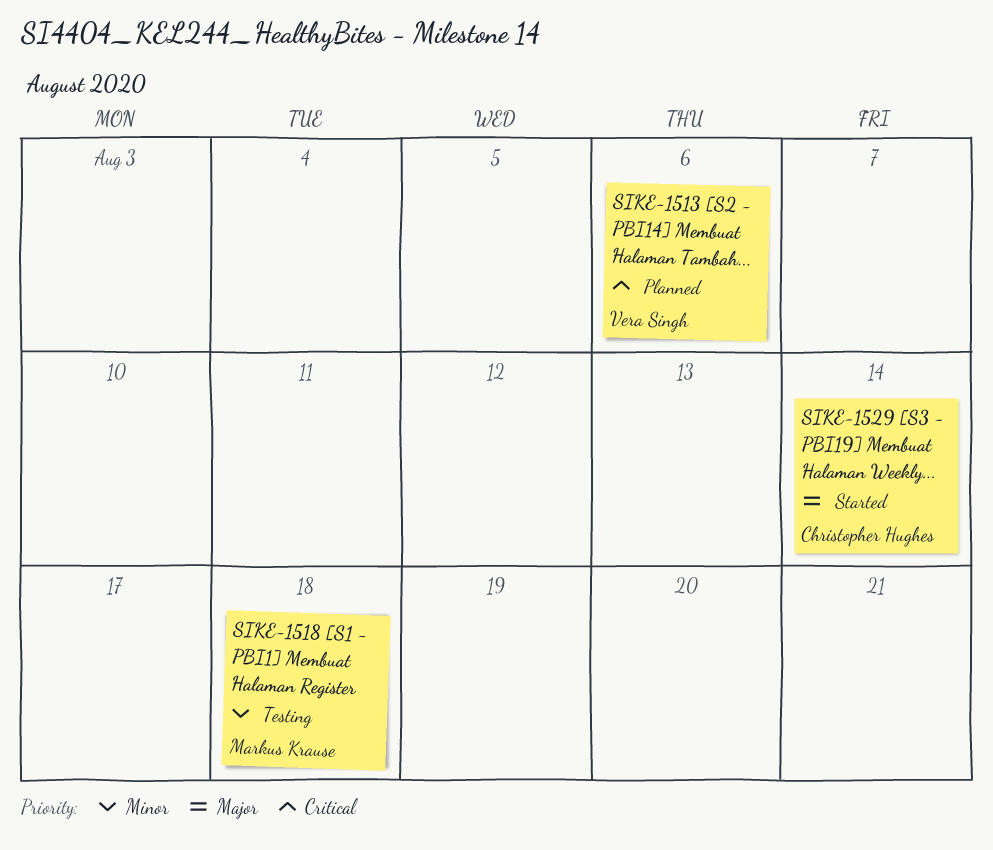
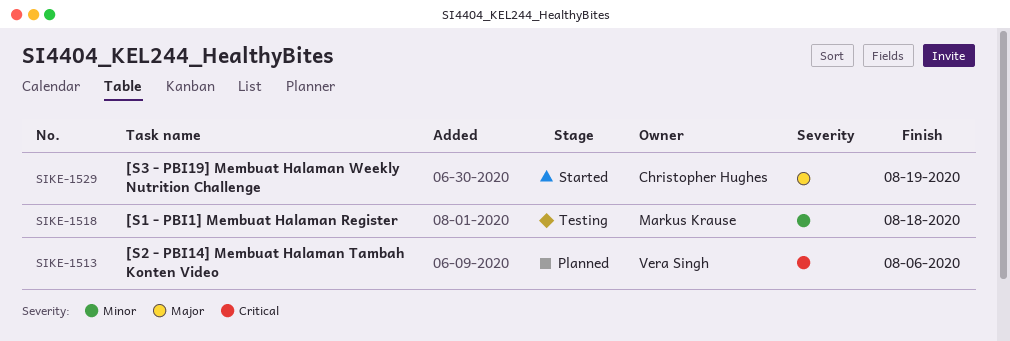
SIKE-1529, due: Aug 14 -> Aug 19

